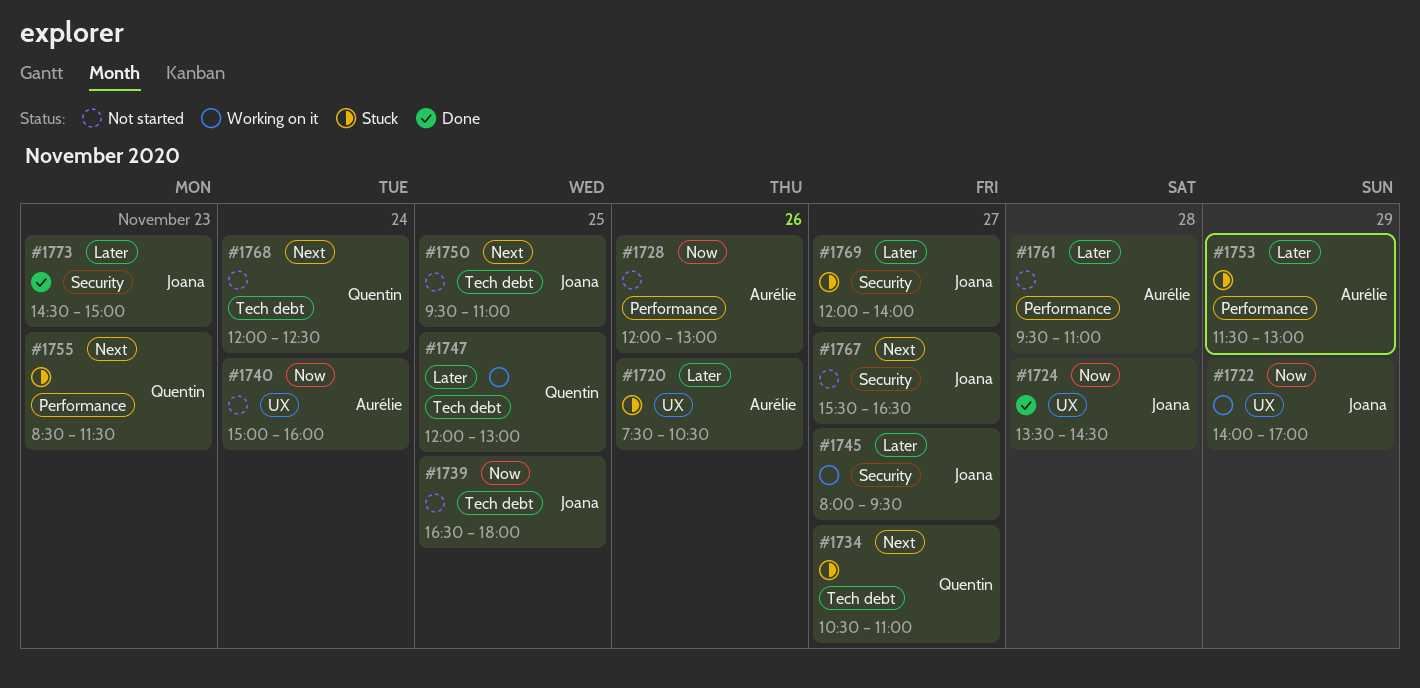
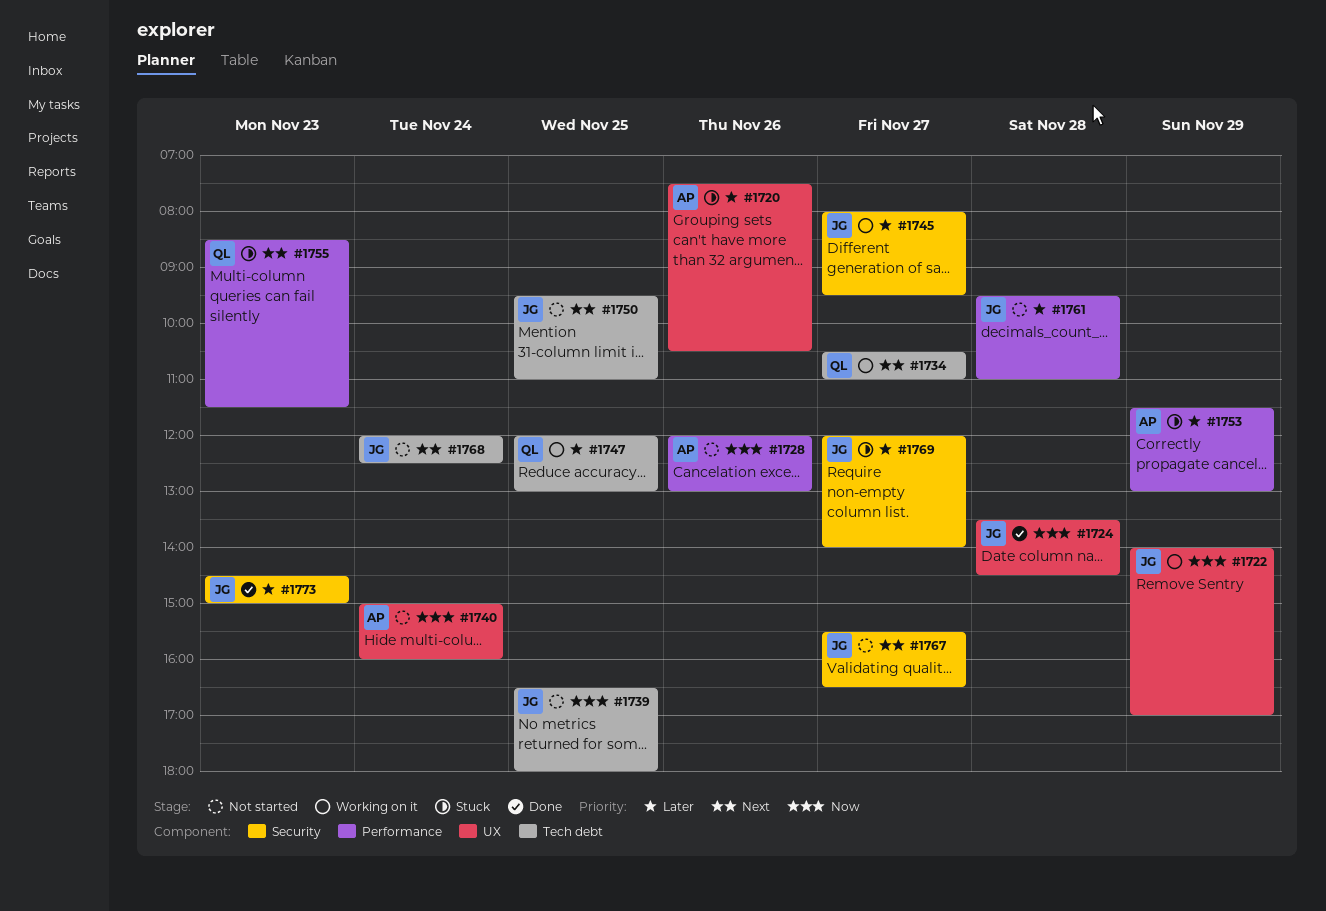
#1734, status: Stuck -> Working on it
#1761, owner: Aurélie -> Joana
#1768, owner: Quentin -> Joana

